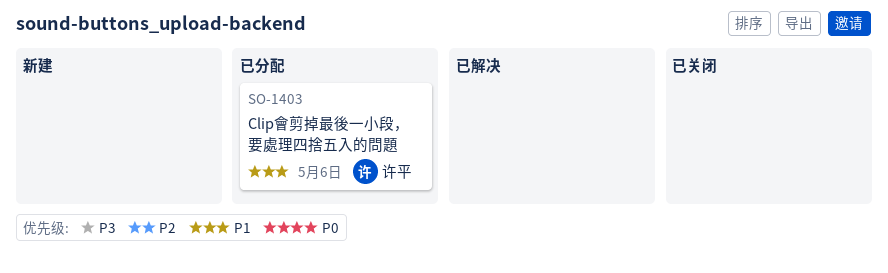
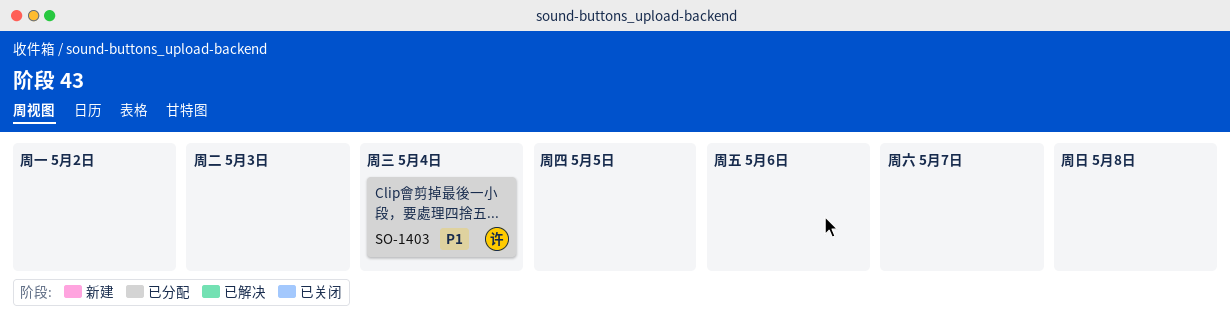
SO-1403, due: May 6 -> May 4

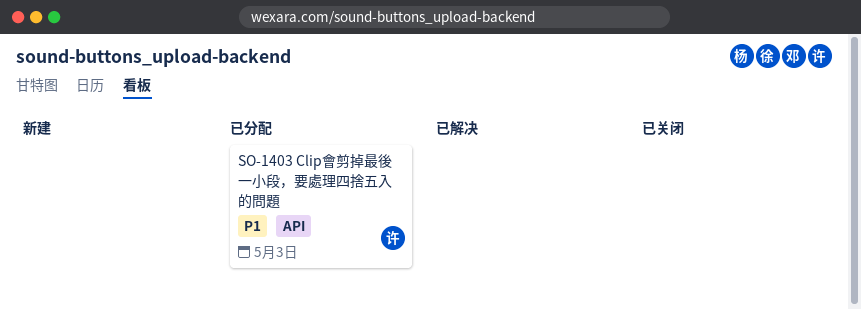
SO-1403, due: May 4 -> May 3

